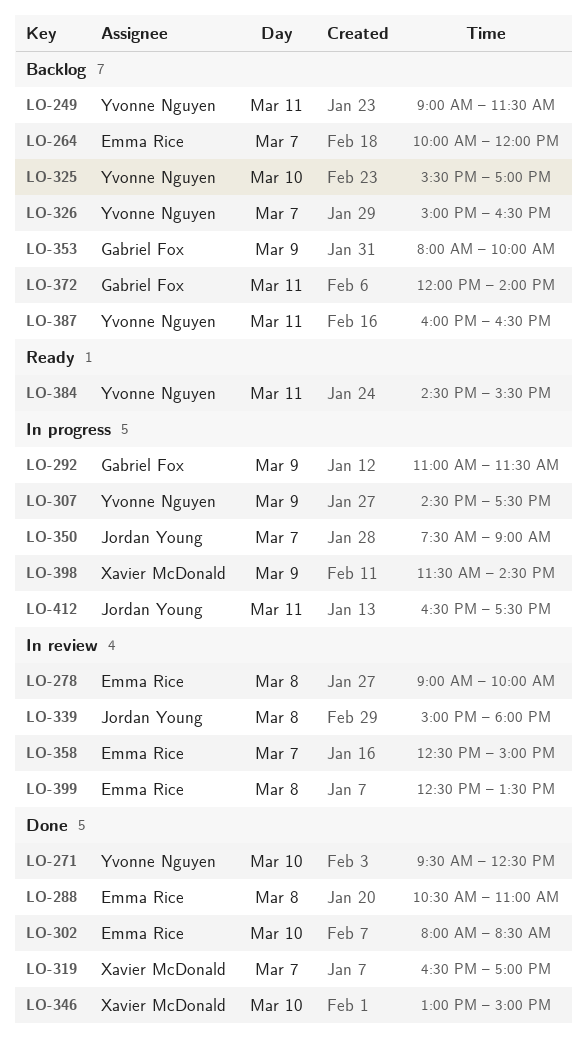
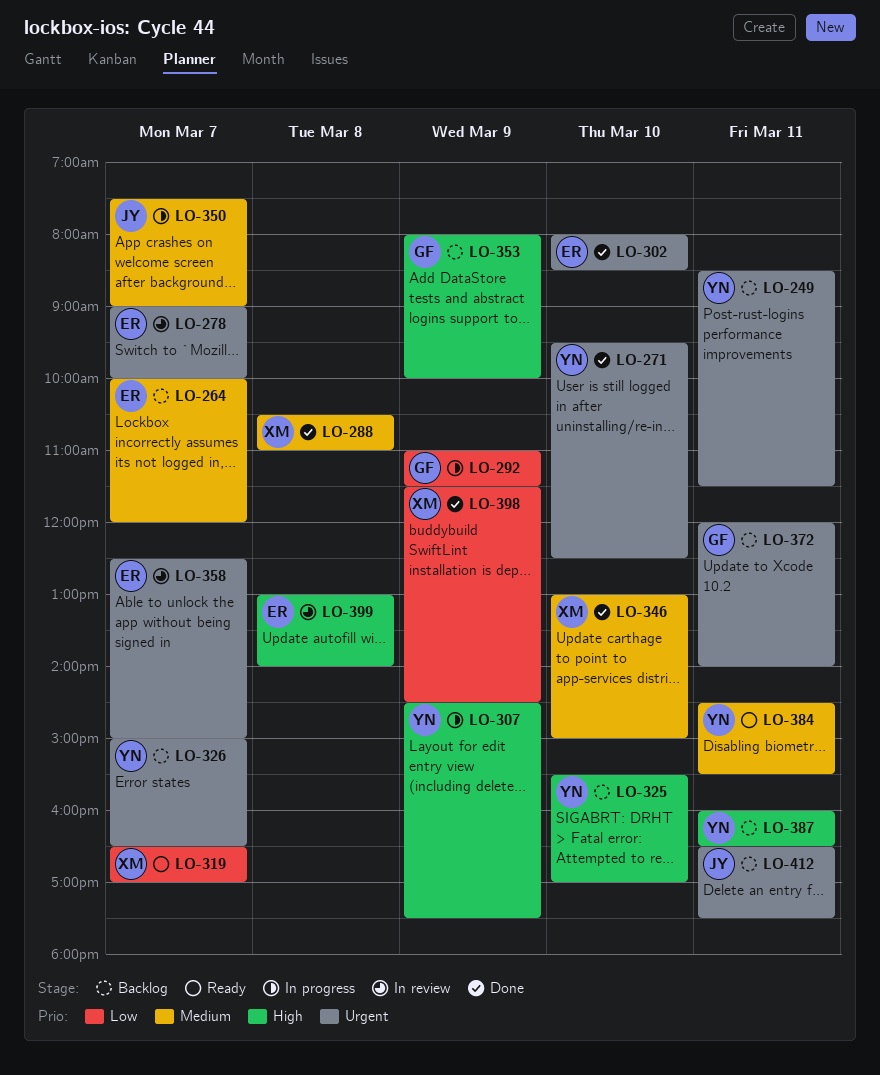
LO-249, begins: 09:00 -> 08:30
LO-278, day: Mar 8 -> Mar 7
LO-288, owner: Emma Rice -> Xavier McDonald
LO-319, status: Done -> Ready
LO-339: present -> none
LO-398, status: In progress -> Done
LO-399, begins: 12:30 -> 13:00
LO-399, ends: 13:30 -> 14:00
LO-412, status: In progress -> Backlog

